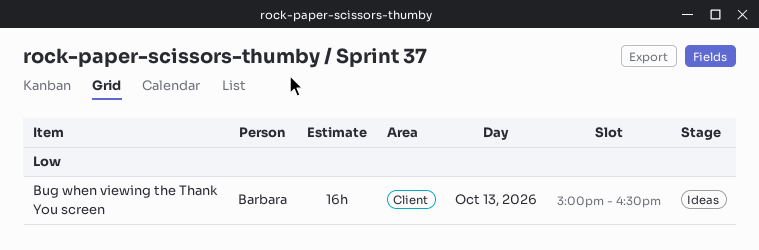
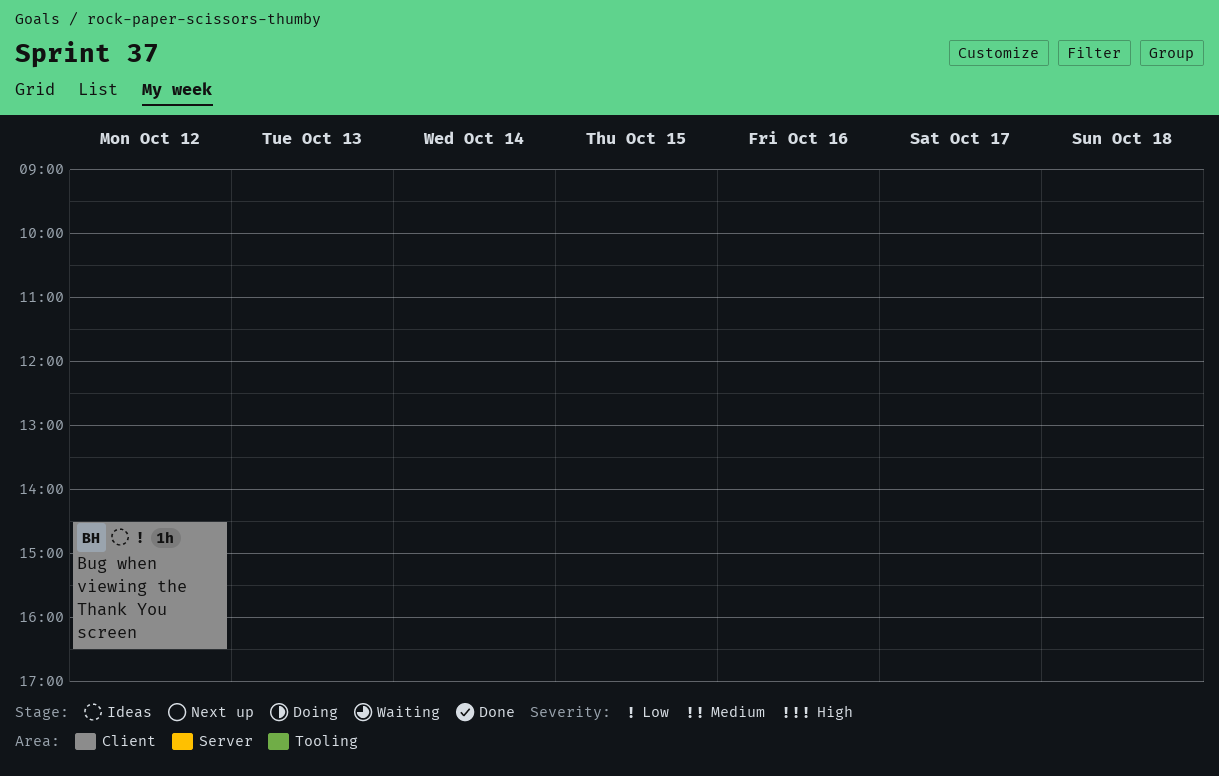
Bug when viewing the Thank You screen, estimate: 16h -> 1h
Bug when viewing the Thank You screen, day: Oct 13 -> Oct 12
Bug when viewing the Thank You screen, begins: 15:00 -> 14:30

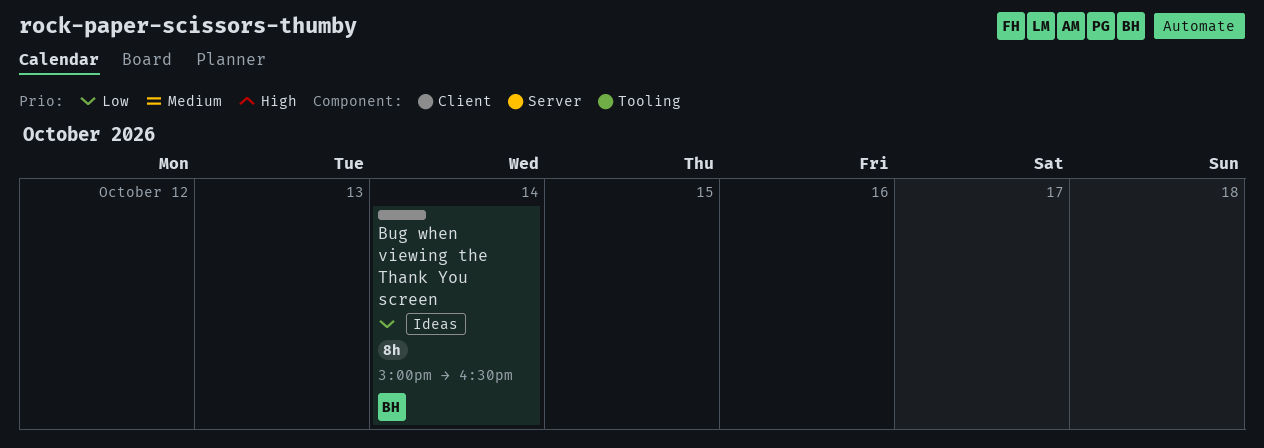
Bug when viewing the Thank You screen, estimate: 1h -> 8h
Bug when viewing the Thank You screen, day: Oct 12 -> Oct 14
Bug when viewing the Thank You screen, begins: 14:30 -> 15:00

